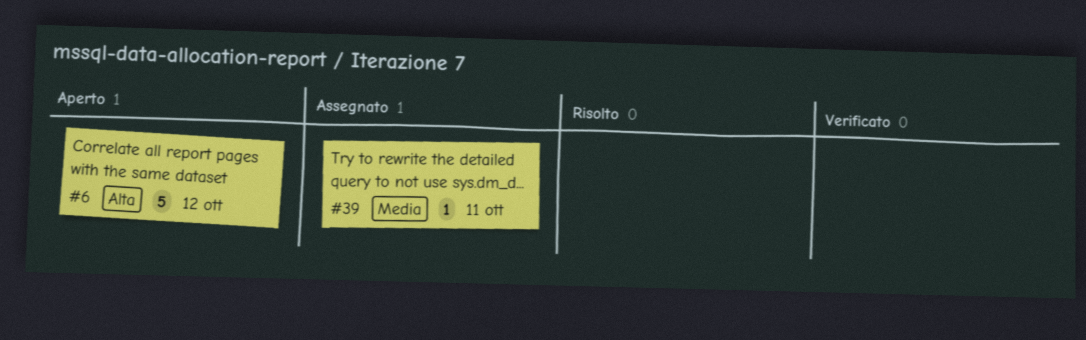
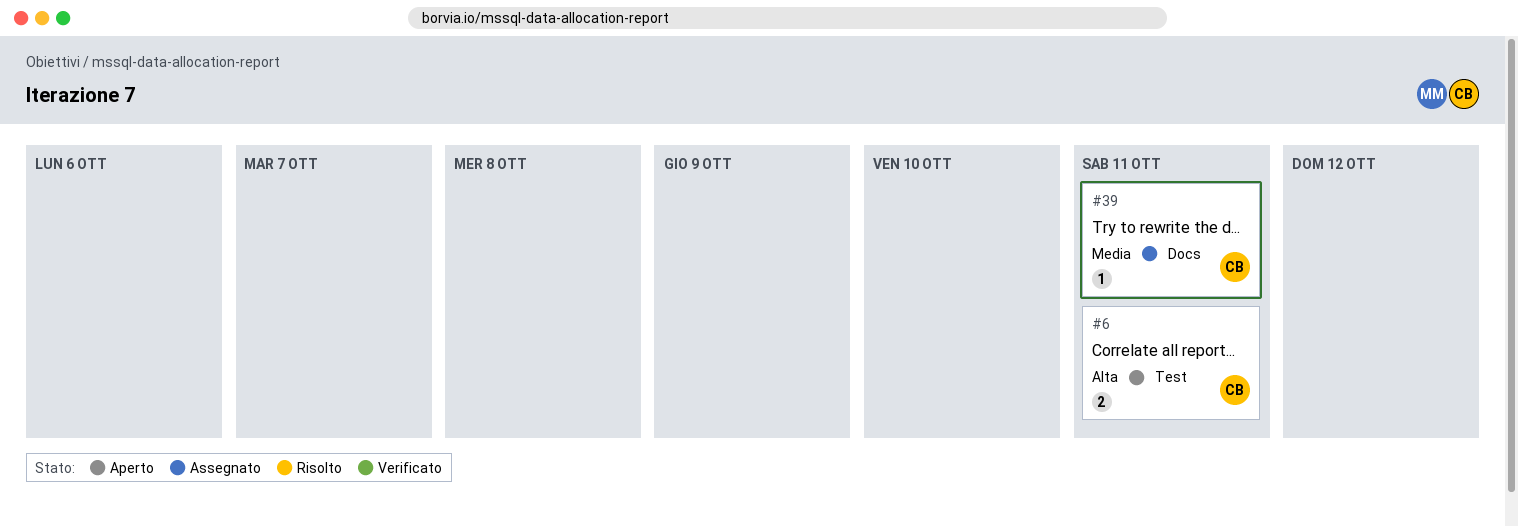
#6, estimate: 5 -> 2
#6, due: Oct 12 -> Oct 11

